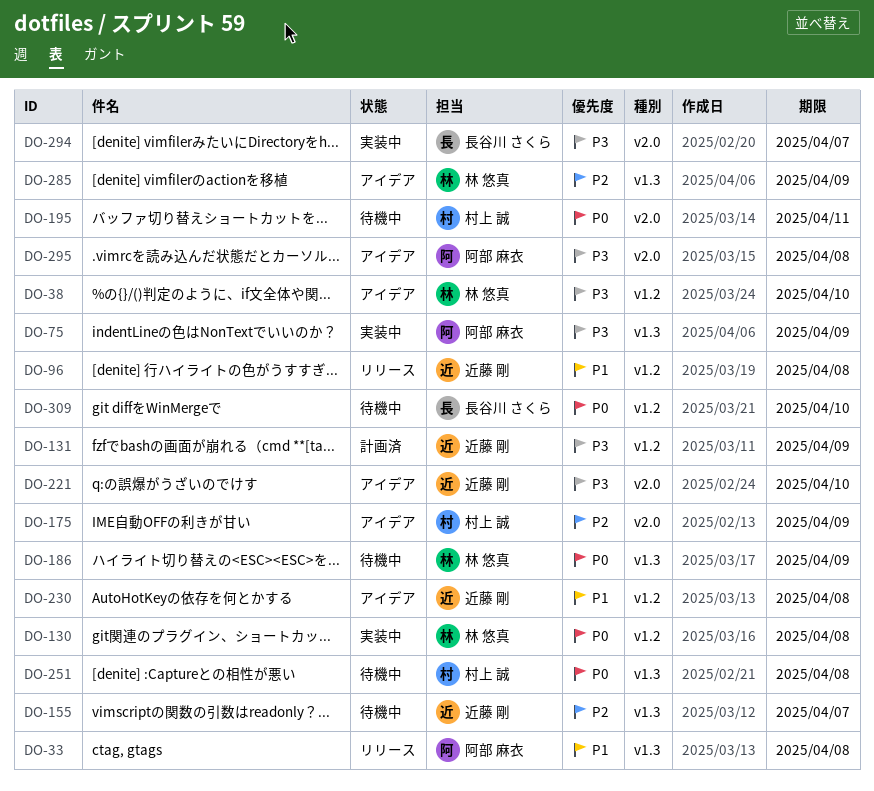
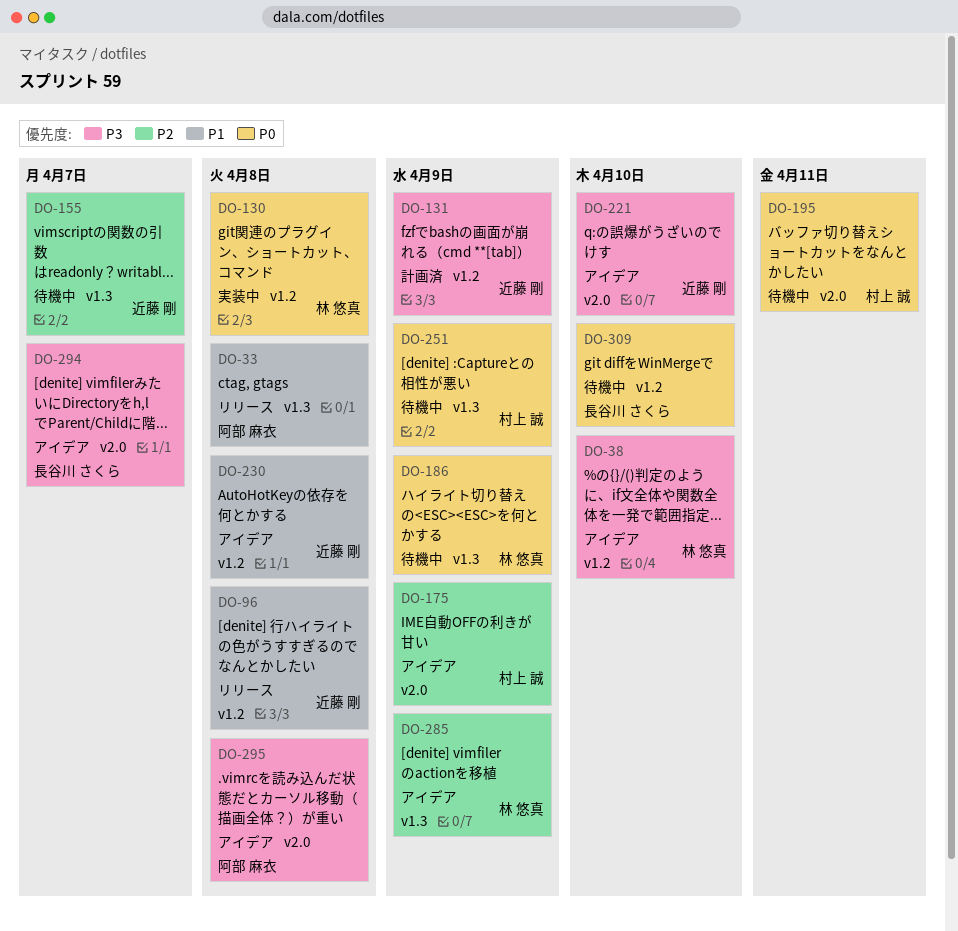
DO-75: present -> none
DO-251, due: Apr 8 -> Apr 9
DO-294, status: 実装中 -> アイデア

